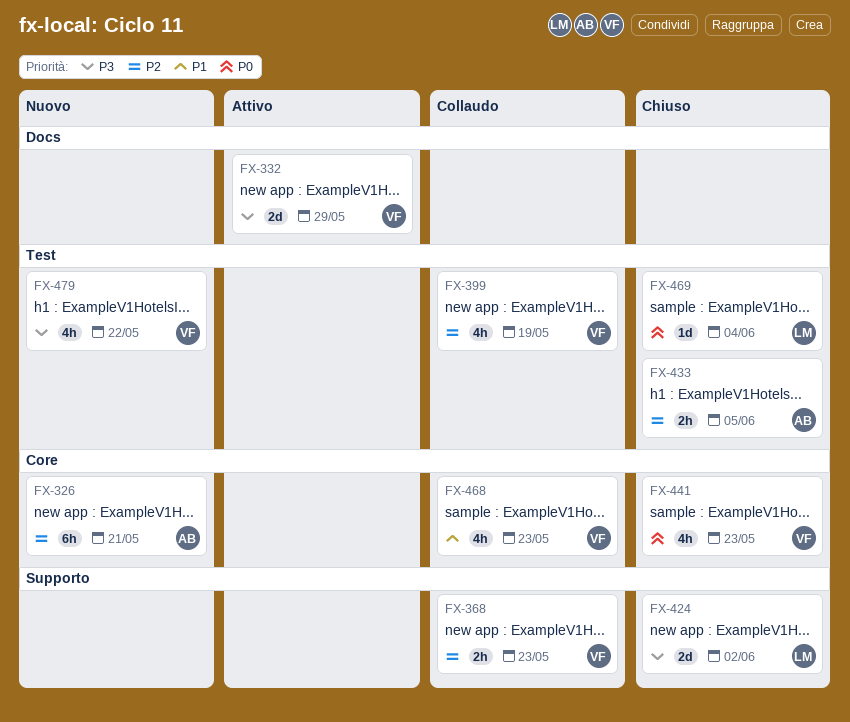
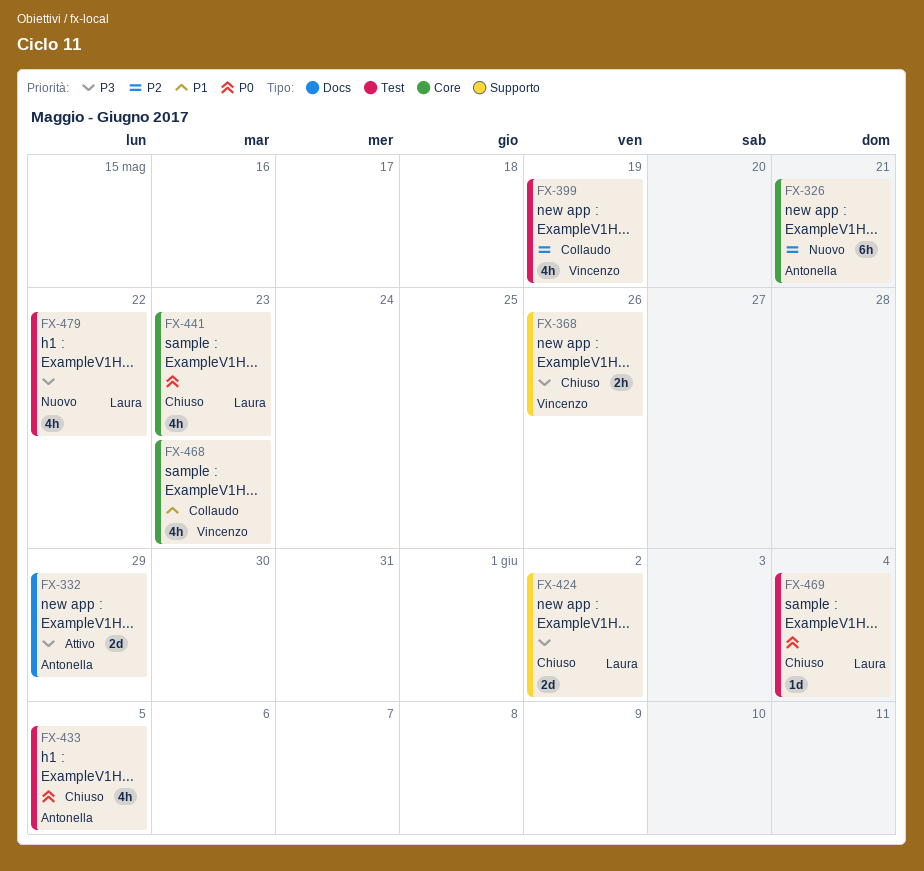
FX-332, owner: Vincenzo -> Antonella
FX-368, status: Collaudo -> Chiuso
FX-368, priority: P2 -> P3
FX-368, due: May 23 -> May 26
FX-433, priority: P2 -> P0
FX-433, estimate: 2h -> 4h
FX-441, owner: Vincenzo -> Laura
FX-479, owner: Vincenzo -> Laura

